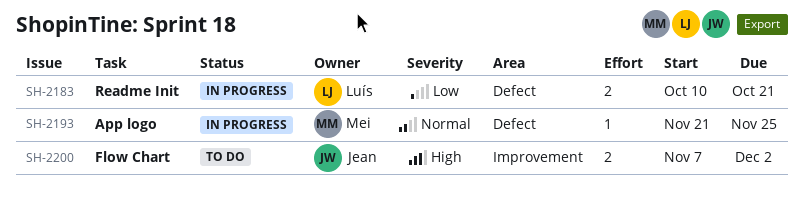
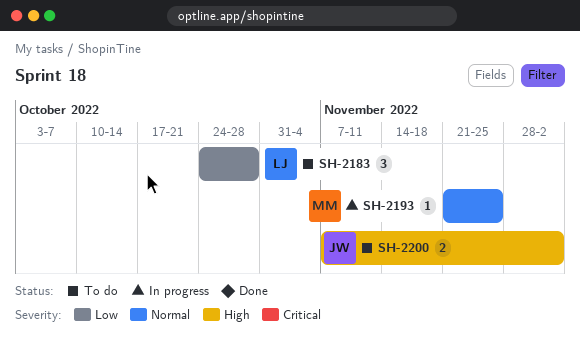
SH-2183, status: In progress -> To do
SH-2183, estimate: 2 -> 3
SH-2183, start: Oct 10 -> Oct 24
SH-2183, due: Oct 21 -> Oct 28

